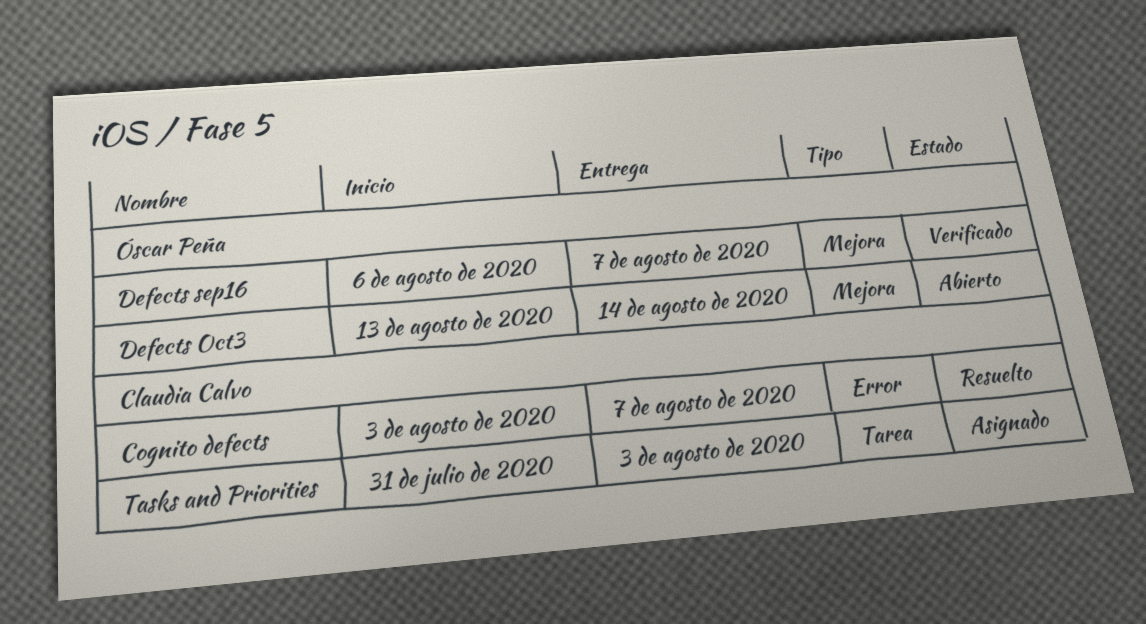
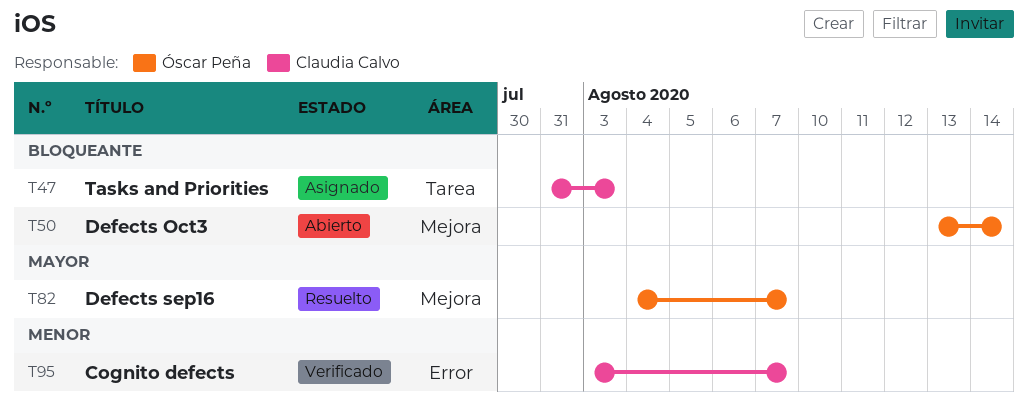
Cognito defects, status: Resuelto -> Verificado
Defects sep16, status: Verificado -> Resuelto
Defects sep16, start: Aug 6 -> Aug 4

